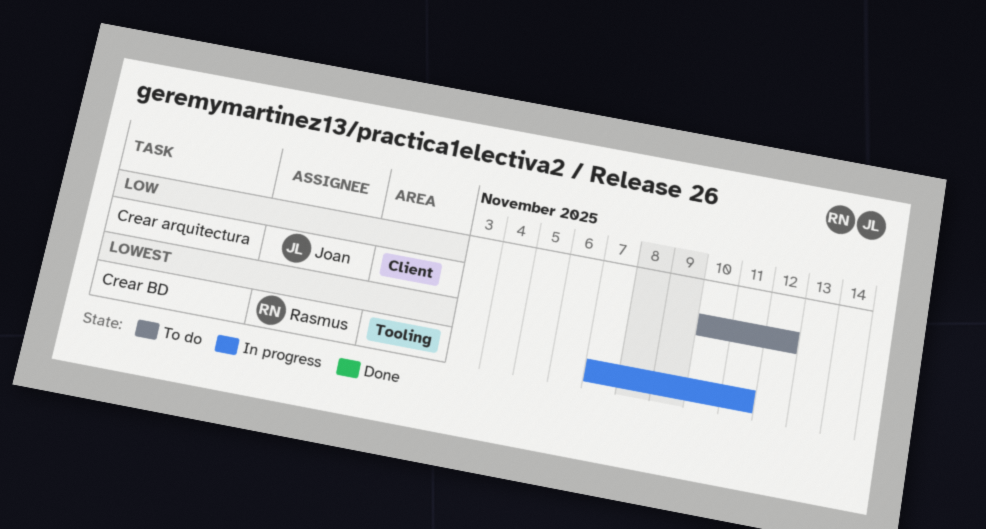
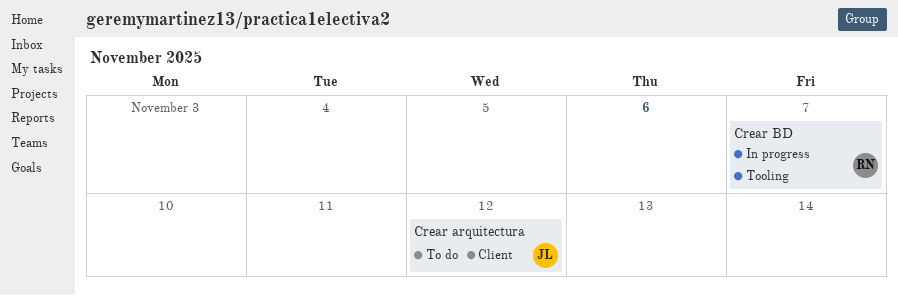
Crear BD, due: Nov 11 -> Nov 7

